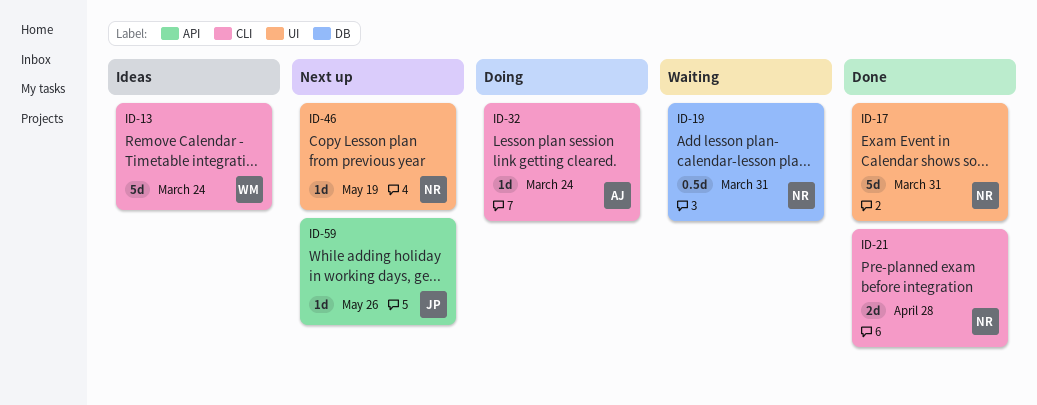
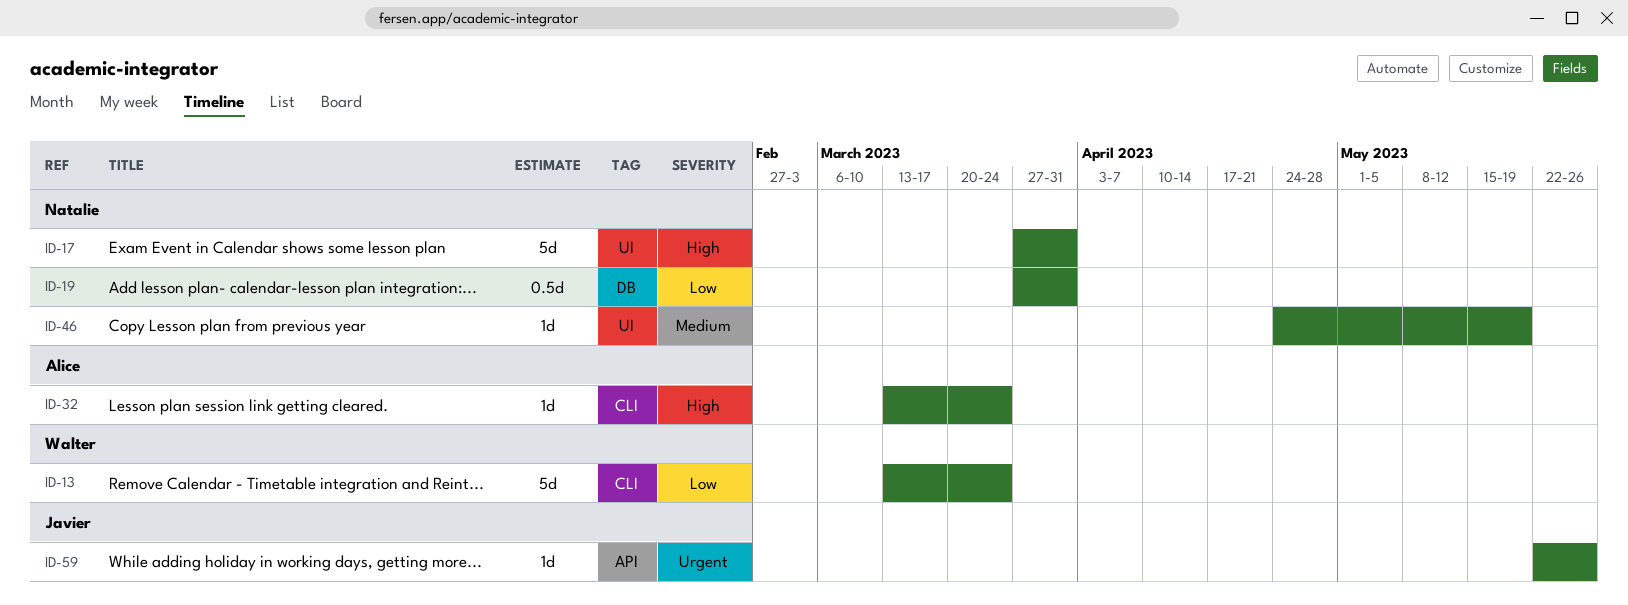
ID-21: present -> none

